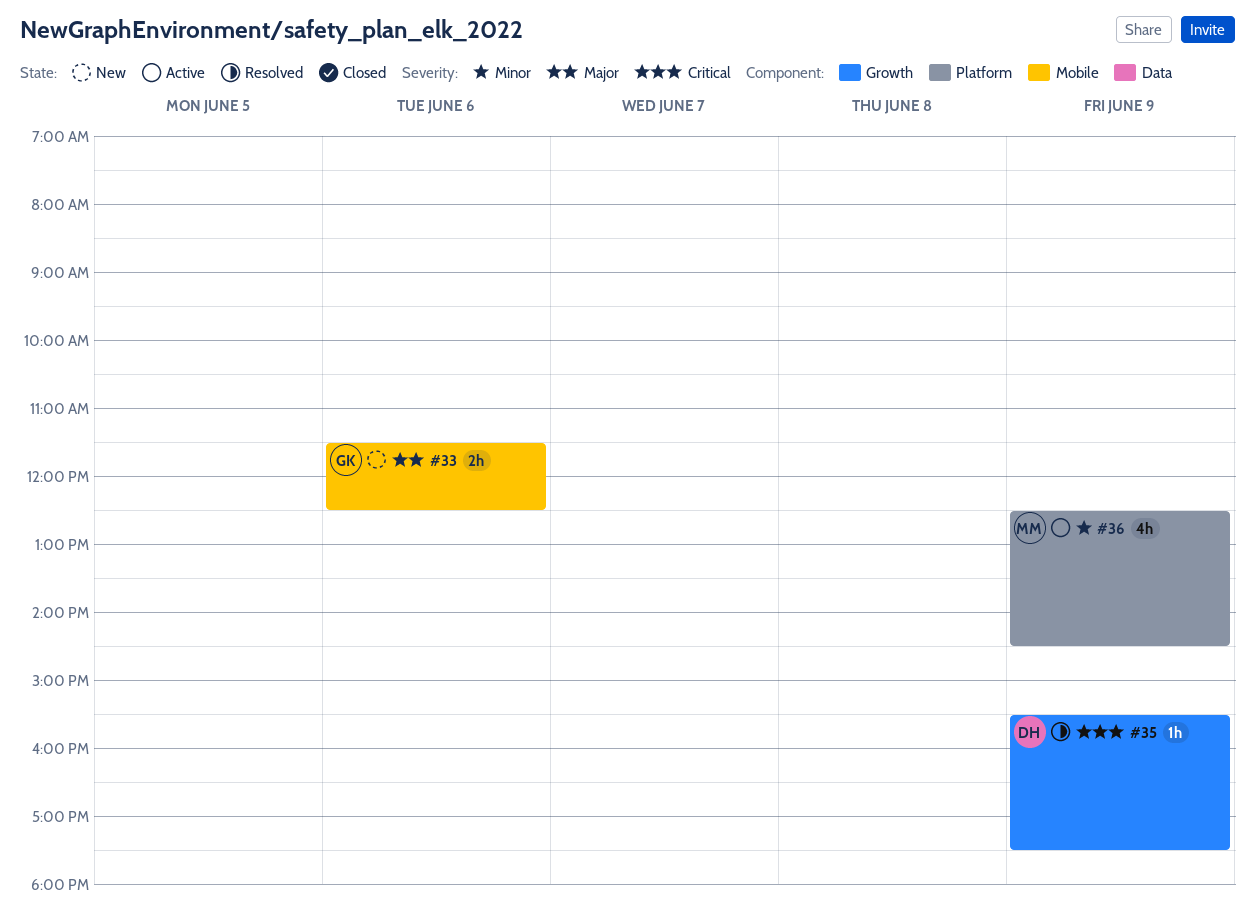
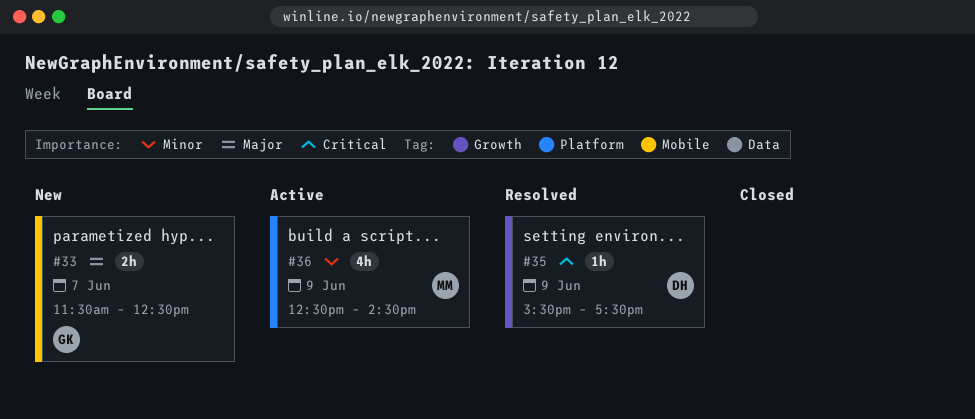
#33, day: Jun 6 -> Jun 7

